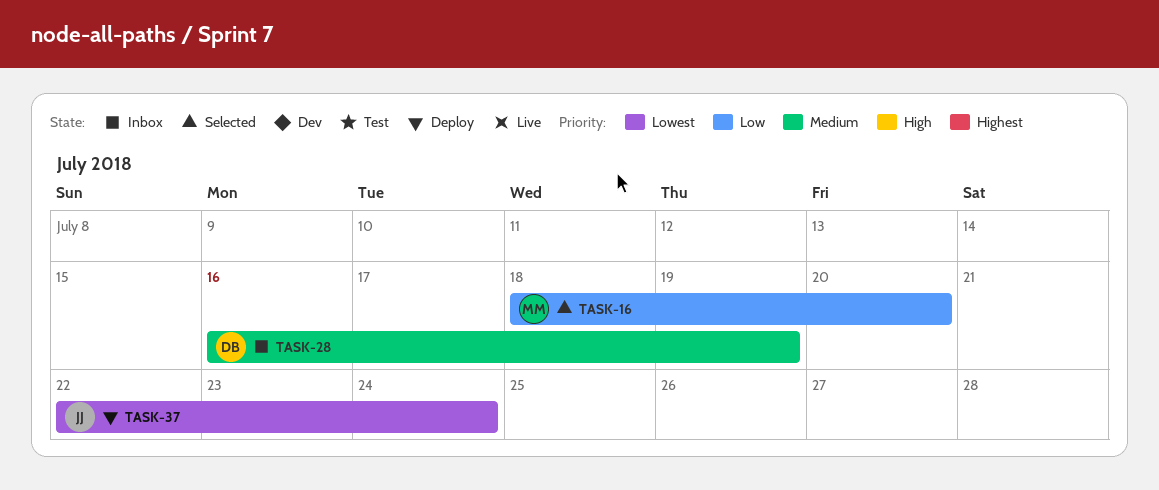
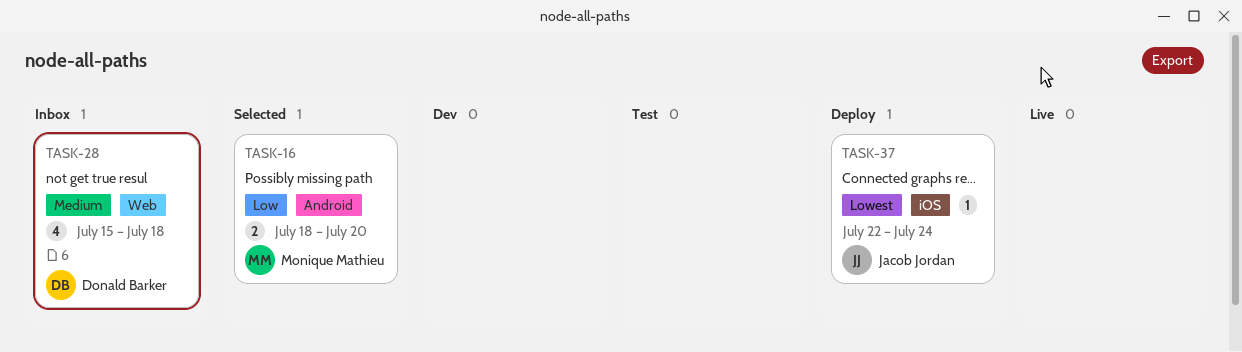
TASK-28, start: Jul 16 -> Jul 15
TASK-28, due: Jul 19 -> Jul 18

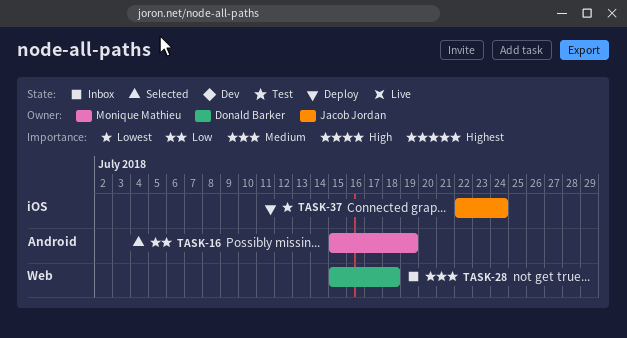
TASK-16, start: Jul 18 -> Jul 15
TASK-16, due: Jul 20 -> Jul 19

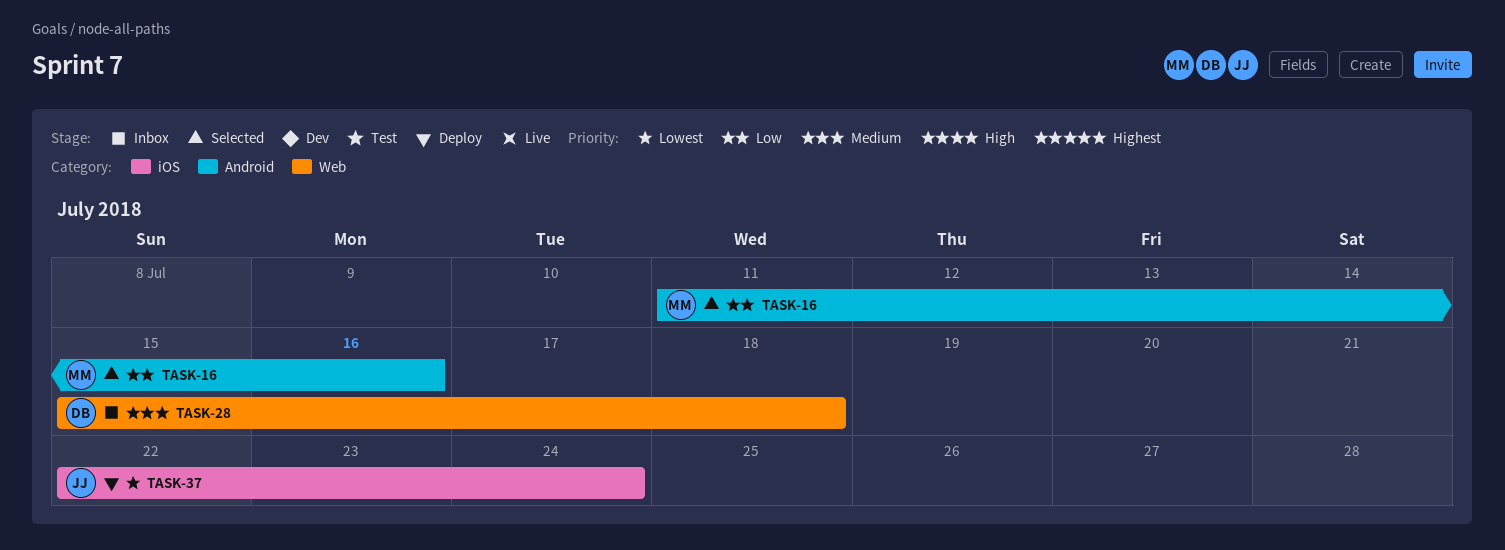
TASK-16, start: Jul 15 -> Jul 11
TASK-16, due: Jul 19 -> Jul 16

